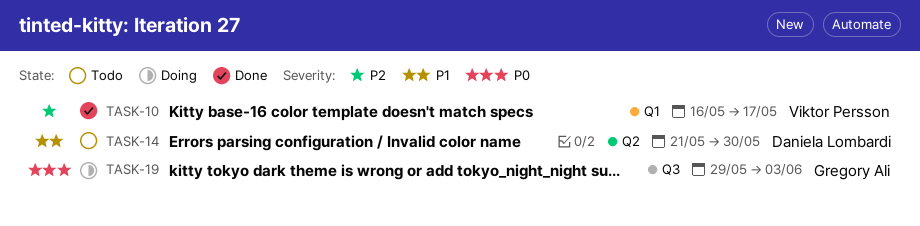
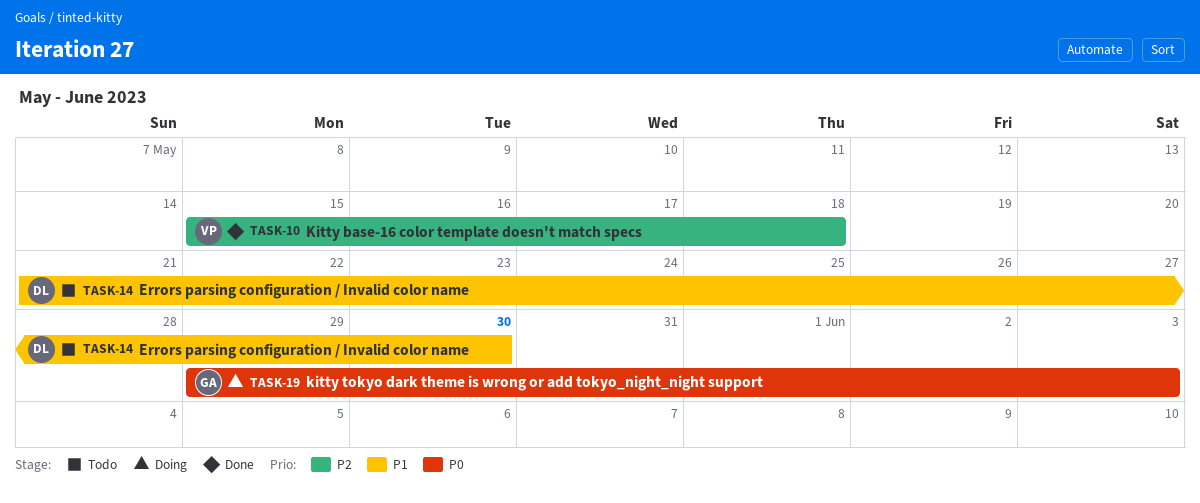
TASK-10, start: May 16 -> May 15
TASK-10, due: May 17 -> May 18

